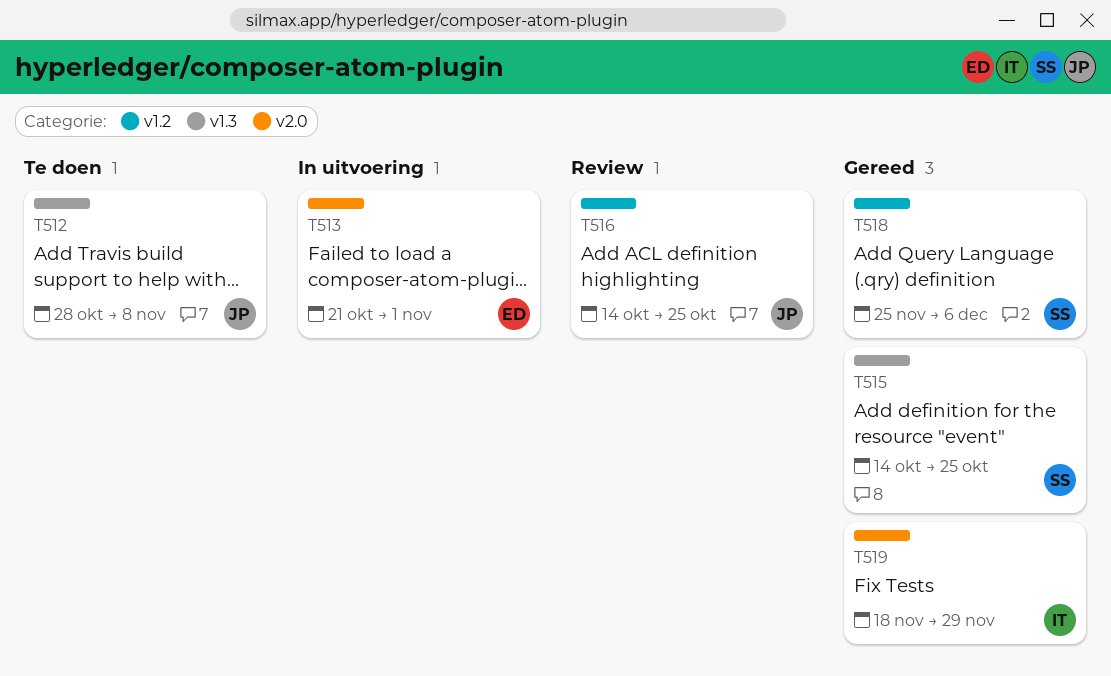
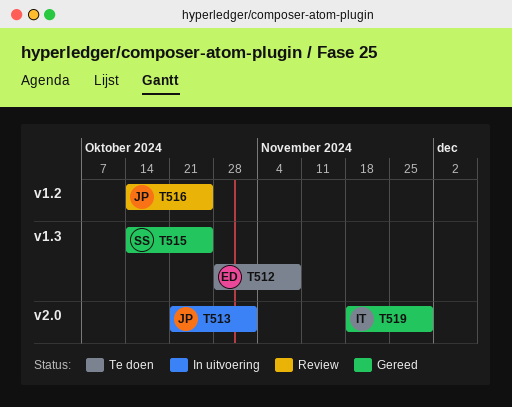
T512, owner: JP -> ED
T513, owner: ED -> JP
T518: present -> none

